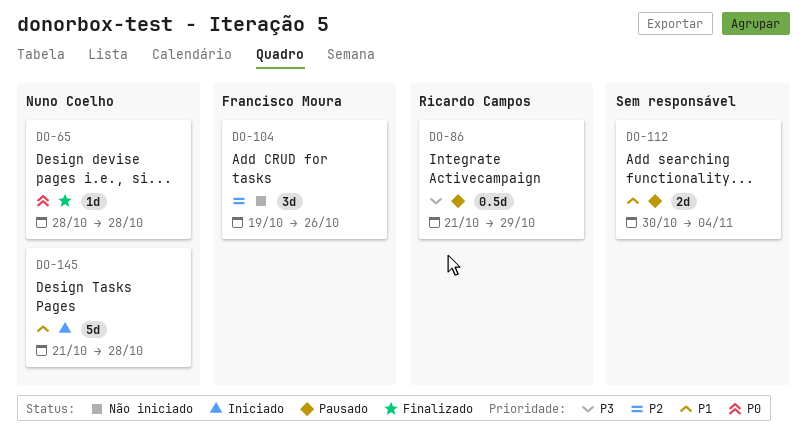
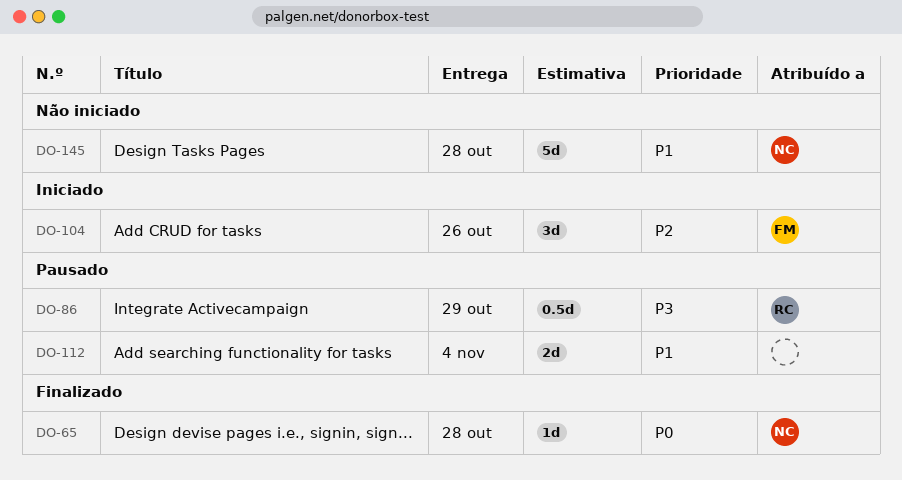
DO-104, status: Não iniciado -> Iniciado
DO-145, status: Iniciado -> Não iniciado

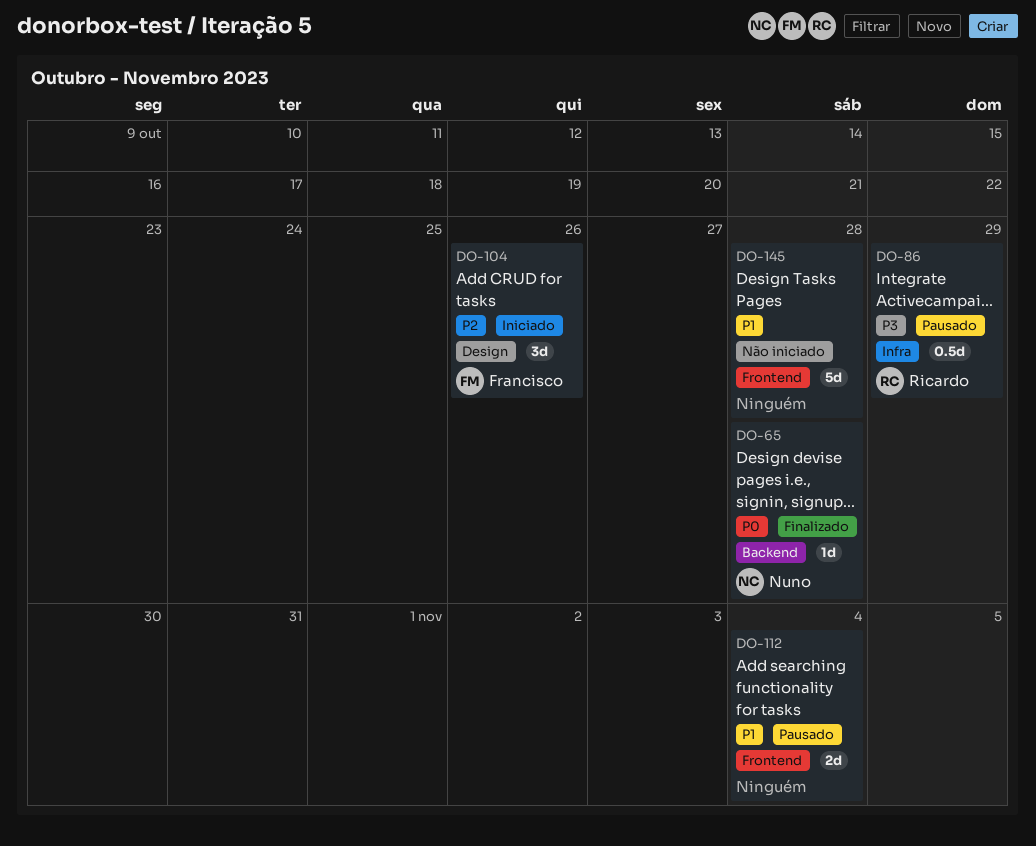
DO-145, owner: Nuno -> none

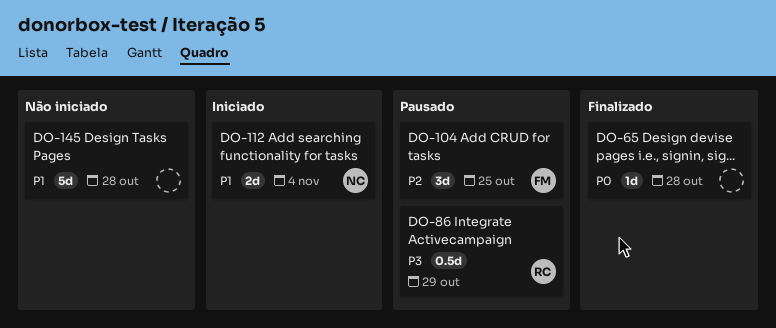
DO-65, owner: Nuno -> none
DO-104, status: Iniciado -> Pausado
DO-104, due: Oct 26 -> Oct 25
DO-112, status: Pausado -> Iniciado
DO-112, owner: none -> Nuno

